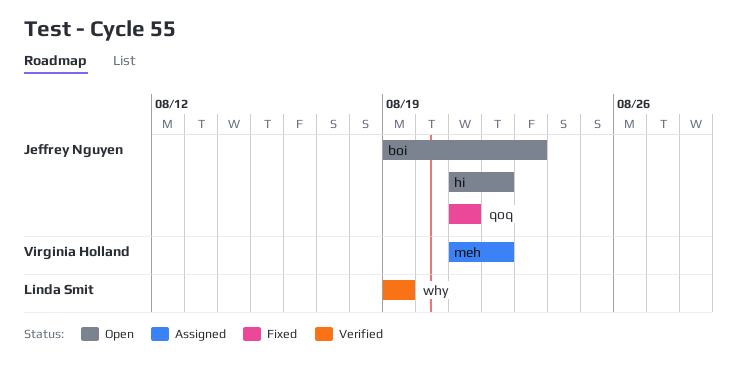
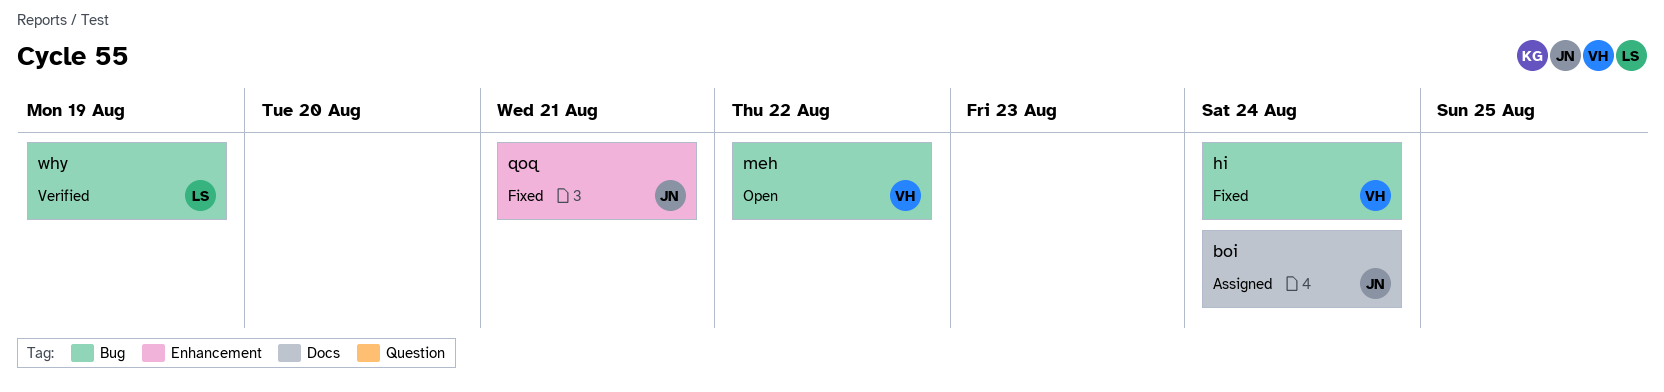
boi, status: Open -> Assigned
boi, due: Aug 23 -> Aug 24
hi, status: Open -> Fixed
hi, owner: Jeffrey Nguyen -> Virginia Holland
hi, due: Aug 22 -> Aug 24
meh, status: Assigned -> Open

